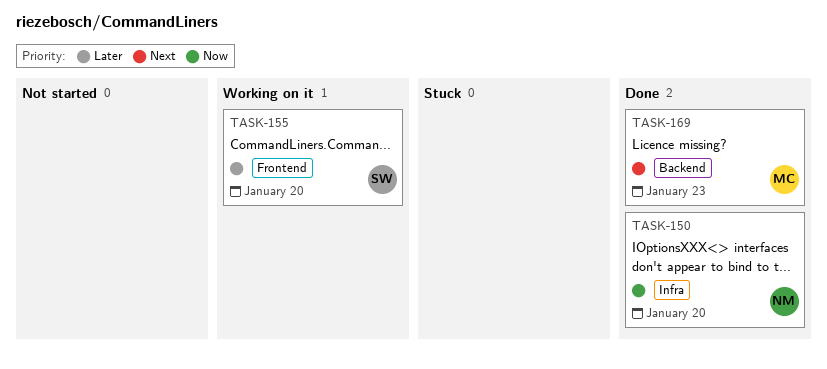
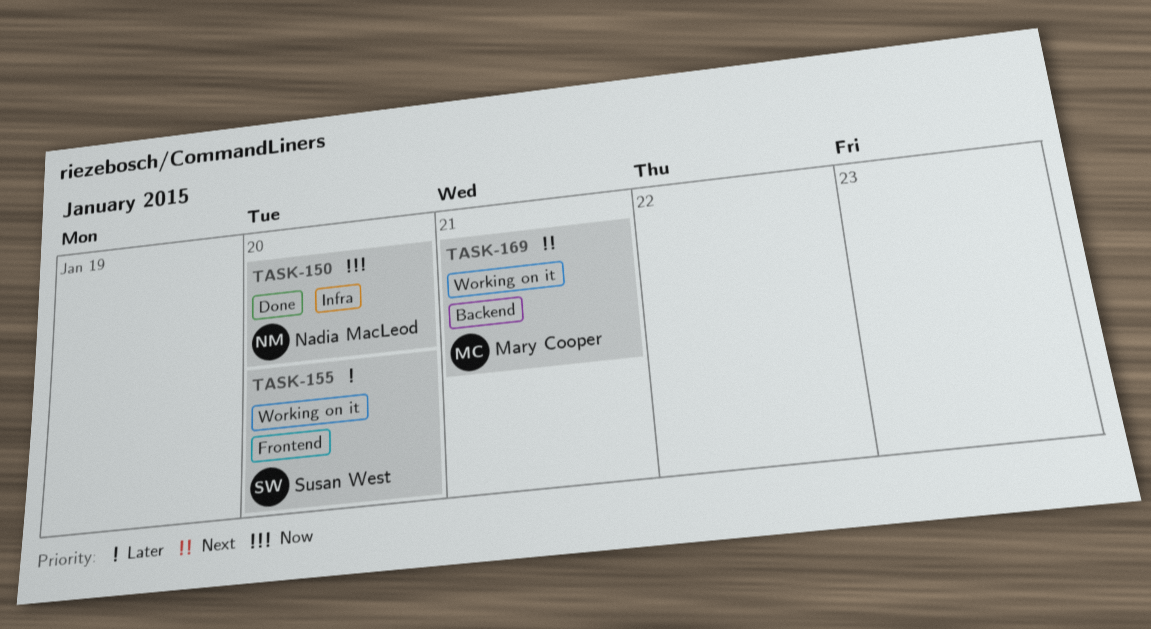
TASK-169, status: Done -> Working on it
TASK-169, due: Jan 23 -> Jan 21

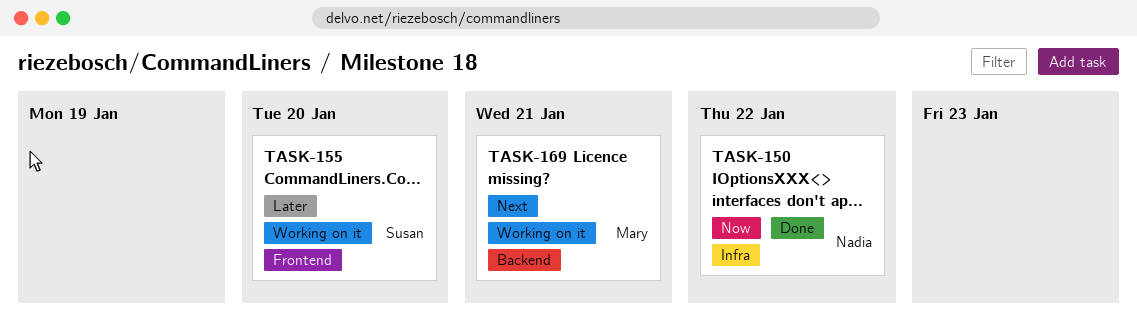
TASK-150, due: Jan 20 -> Jan 22

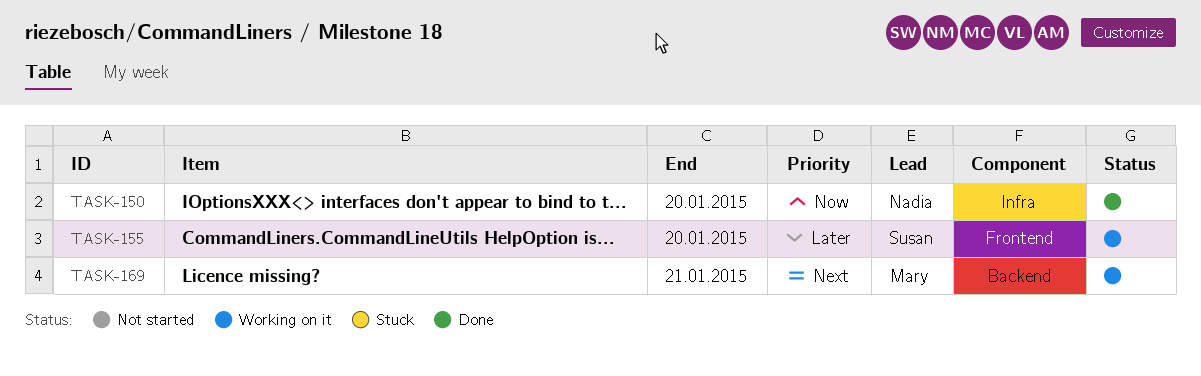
TASK-150, due: Jan 22 -> Jan 20

